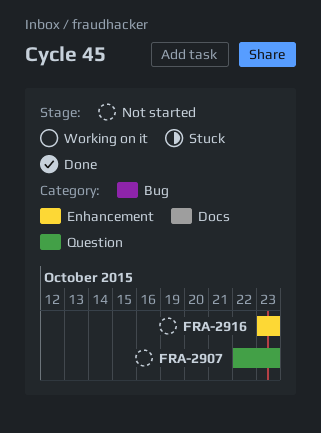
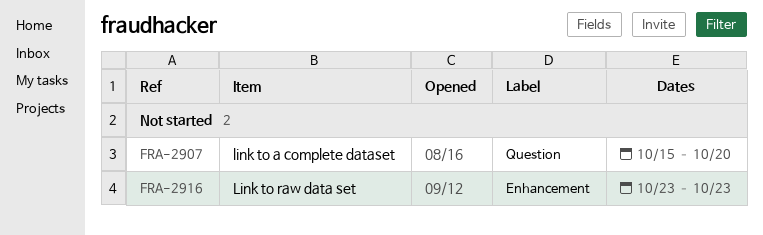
FRA-2907, start: Oct 22 -> Oct 15
FRA-2907, due: Oct 23 -> Oct 20

